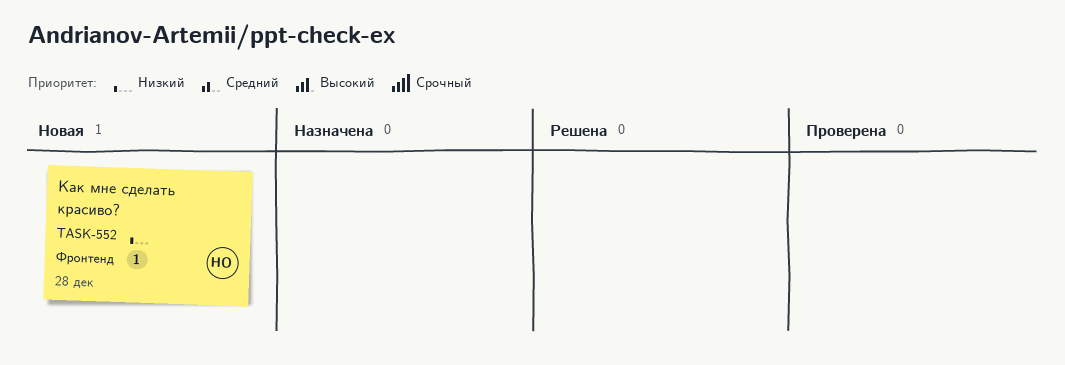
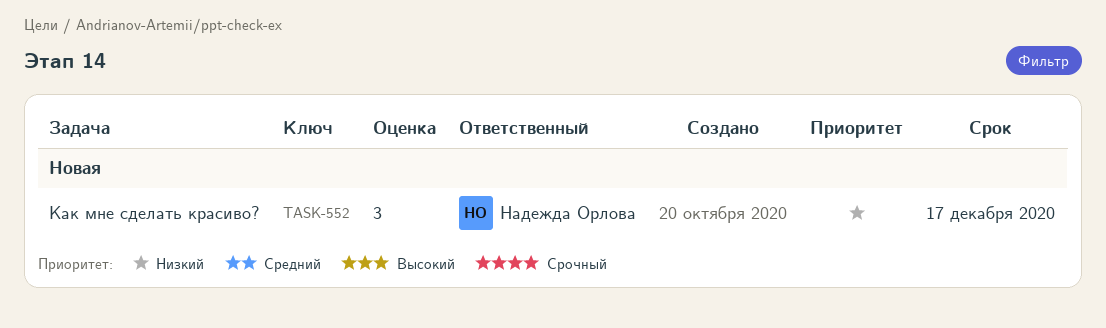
TASK-552, estimate: 1 -> 3
TASK-552, due: Dec 28 -> Dec 17

